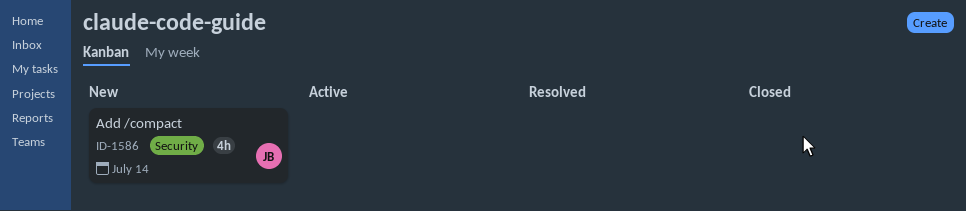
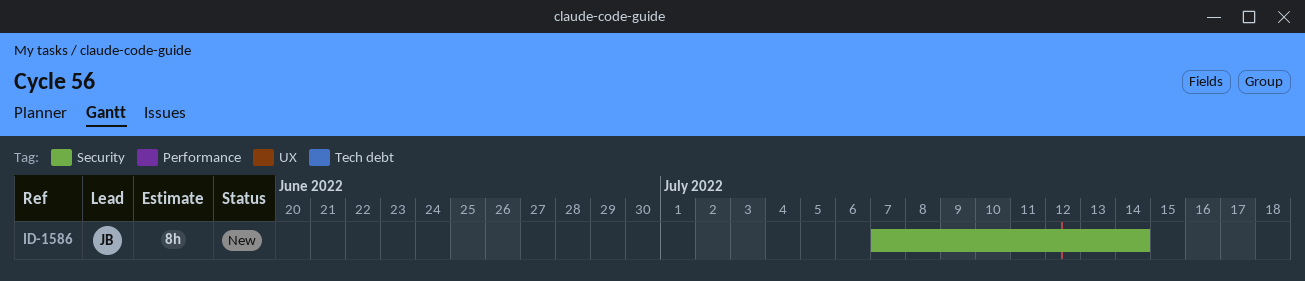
ID-1586, estimate: 4h -> 8h

